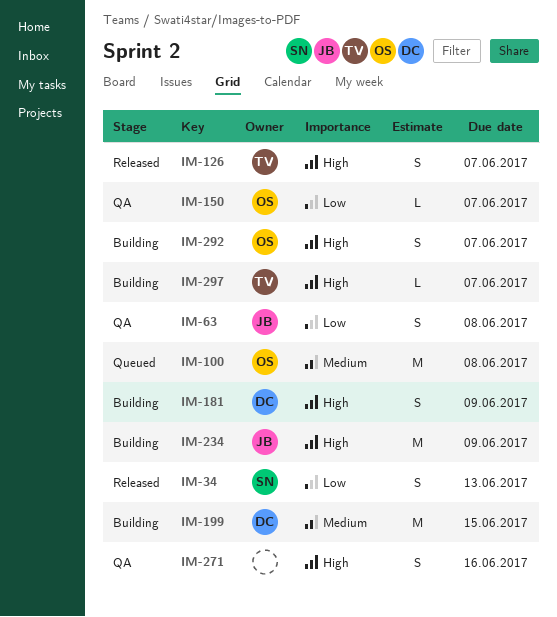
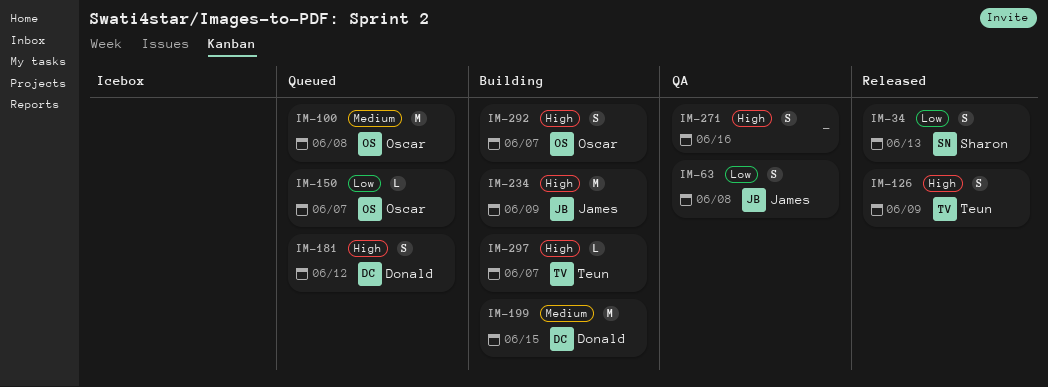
IM-126, due: Jun 7 -> Jun 9
IM-150, status: QA -> Queued
IM-181, status: Building -> Queued
IM-181, due: Jun 9 -> Jun 12

